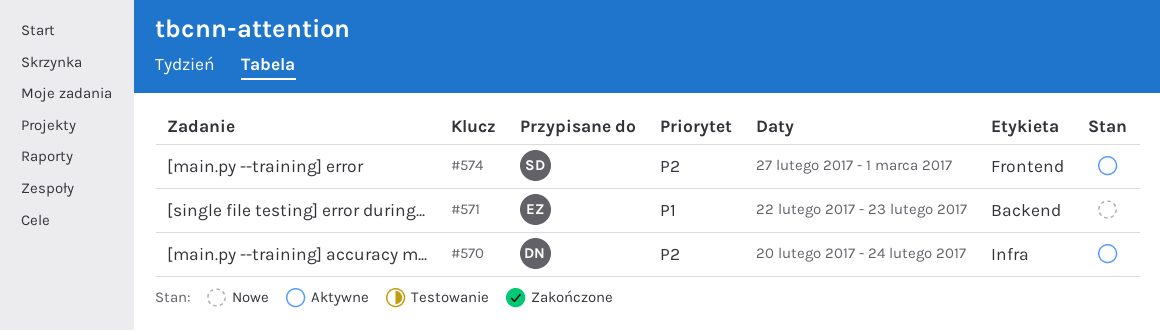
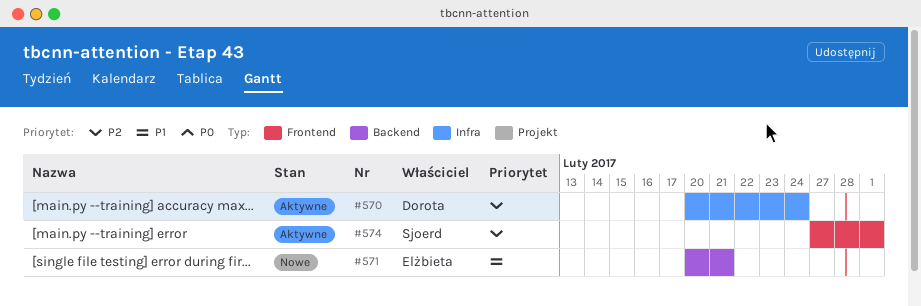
#571, start: Feb 22 -> Feb 20
#571, due: Feb 23 -> Feb 21

